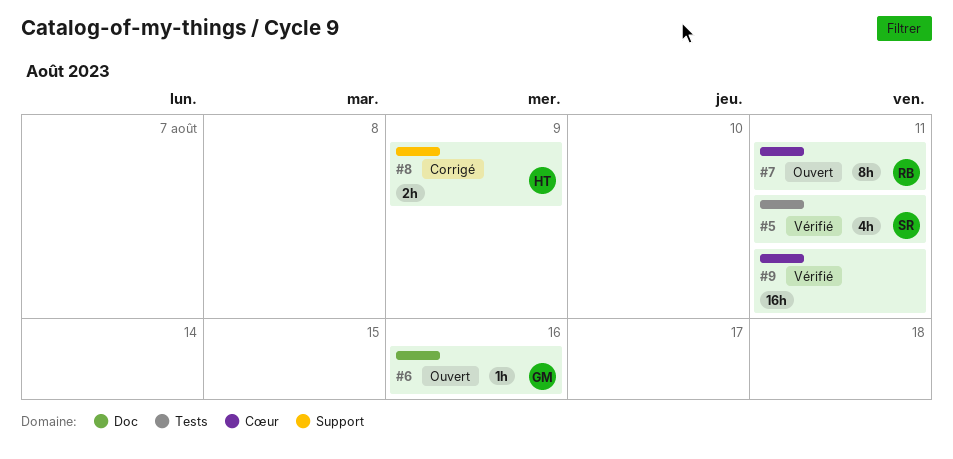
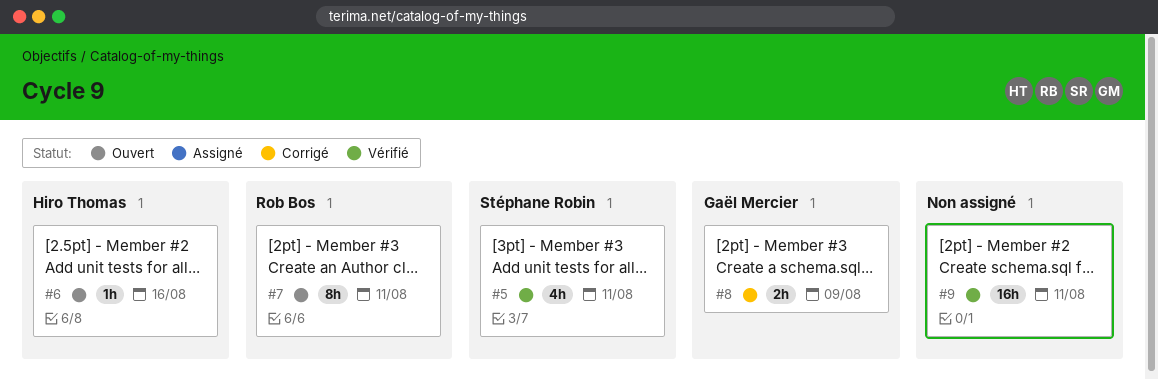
#6, owner: Gaël Mercier -> Hiro Thomas
#8, owner: Hiro Thomas -> Gaël Mercier

